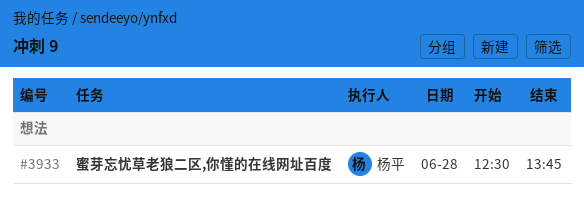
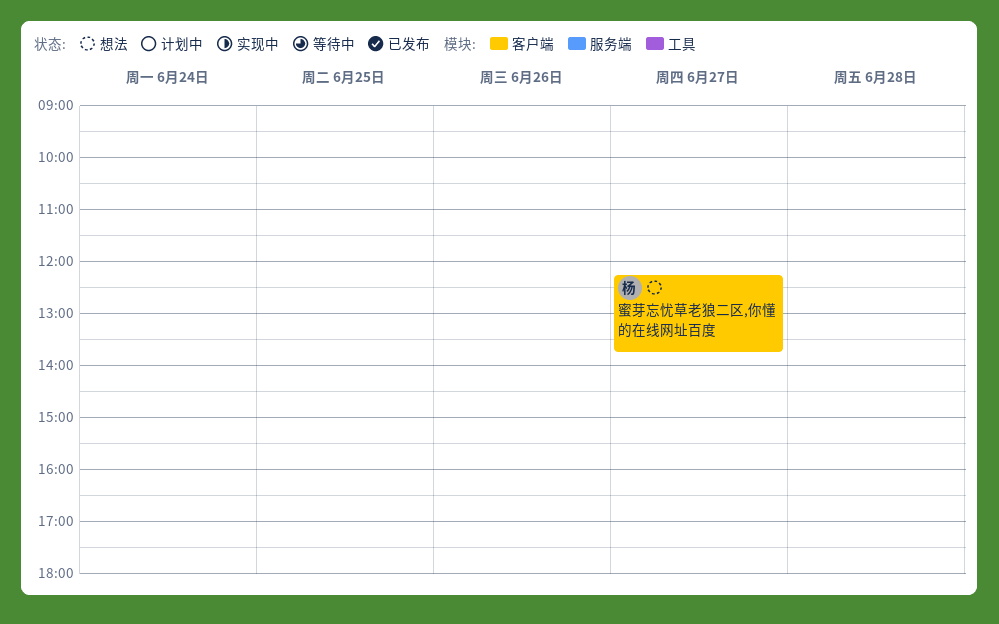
蜜芽忘忧草老狼二区,你懂的在线网址百度, day: Jun 28 -> Jun 27
蜜芽忘忧草老狼二区,你懂的在线网址百度, begins: 12:30 -> 12:15

